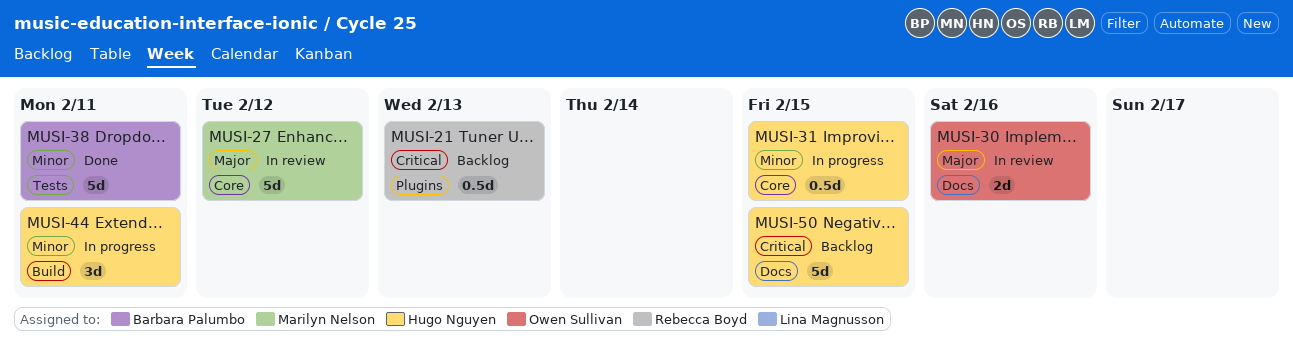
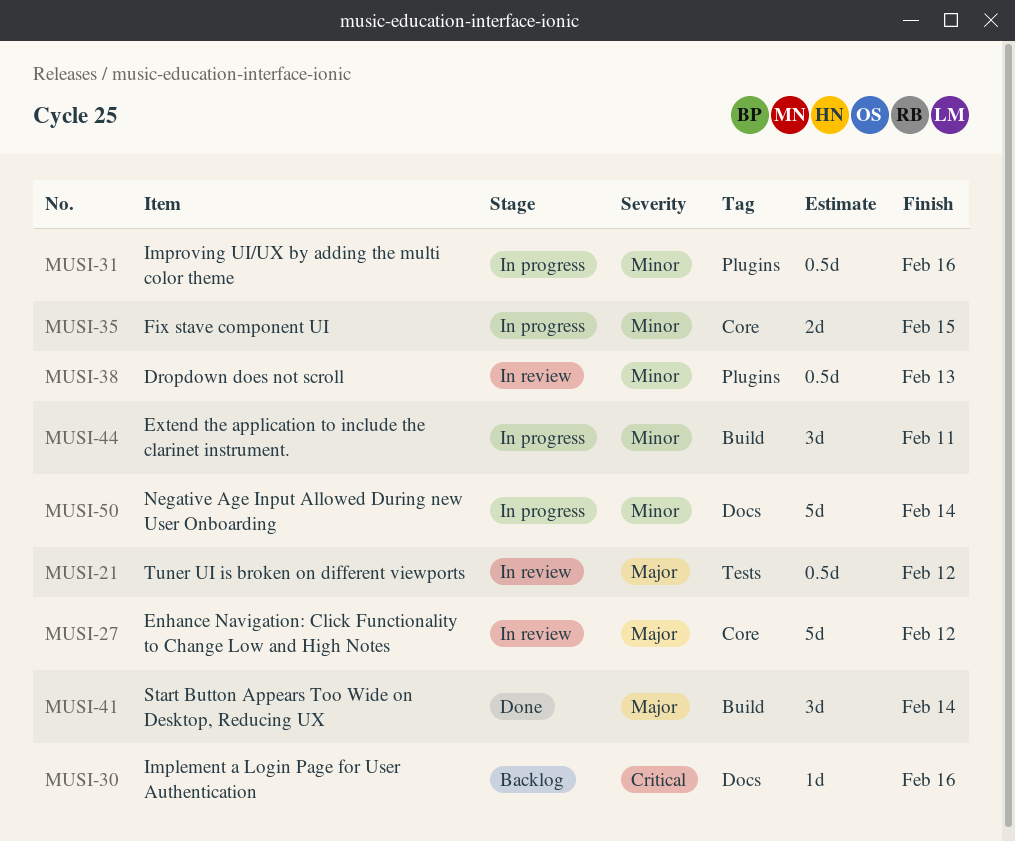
MUSI-21, status: Backlog -> In review
MUSI-21, priority: Critical -> Major
MUSI-21, label: Plugins -> Tests
MUSI-21, due: Feb 13 -> Feb 12
MUSI-30, status: In review -> Backlog
MUSI-30, priority: Major -> Critical
MUSI-30, estimate: 2d -> 1d
MUSI-31, label: Core -> Plugins
MUSI-31, due: Feb 15 -> Feb 16
MUSI-35: none -> present
MUSI-38, status: Done -> In review
MUSI-38, label: Tests -> Plugins
MUSI-38, estimate: 5d -> 0.5d
MUSI-38, due: Feb 11 -> Feb 13
MUSI-41: none -> present
MUSI-50, status: Backlog -> In progress
MUSI-50, priority: Critical -> Minor
MUSI-50, due: Feb 15 -> Feb 14

